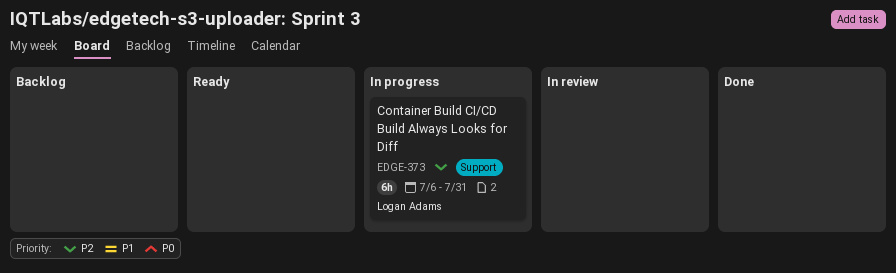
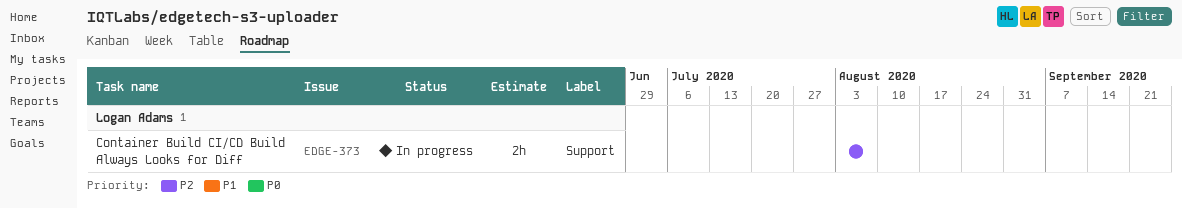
EDGE-373, estimate: 6h -> 2h
EDGE-373, start: Jul 6 -> Aug 3
EDGE-373, due: Jul 31 -> Aug 7

